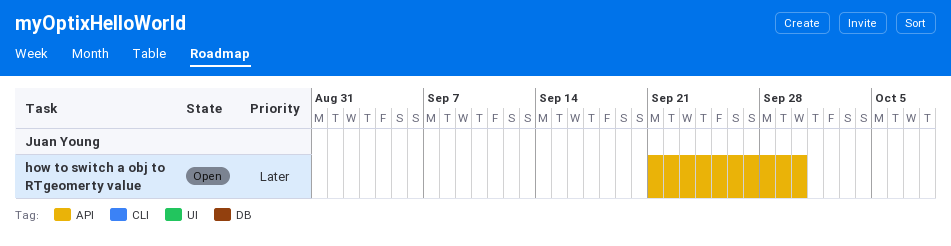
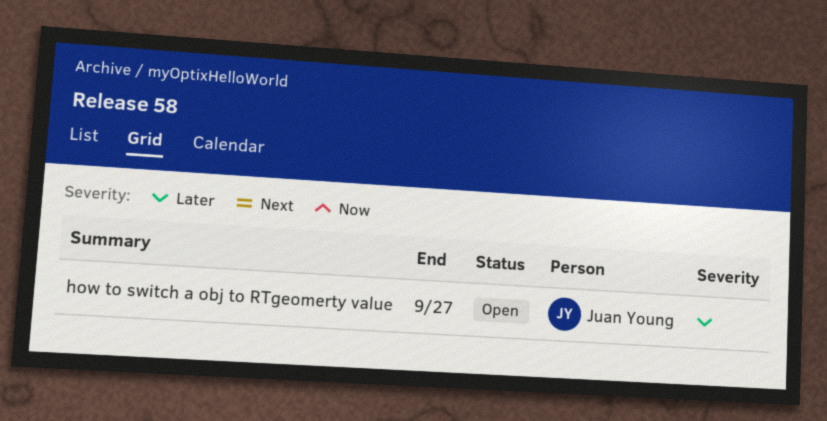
how to switch a obj to RTgeomerty value, due: Sep 30 -> Sep 27

